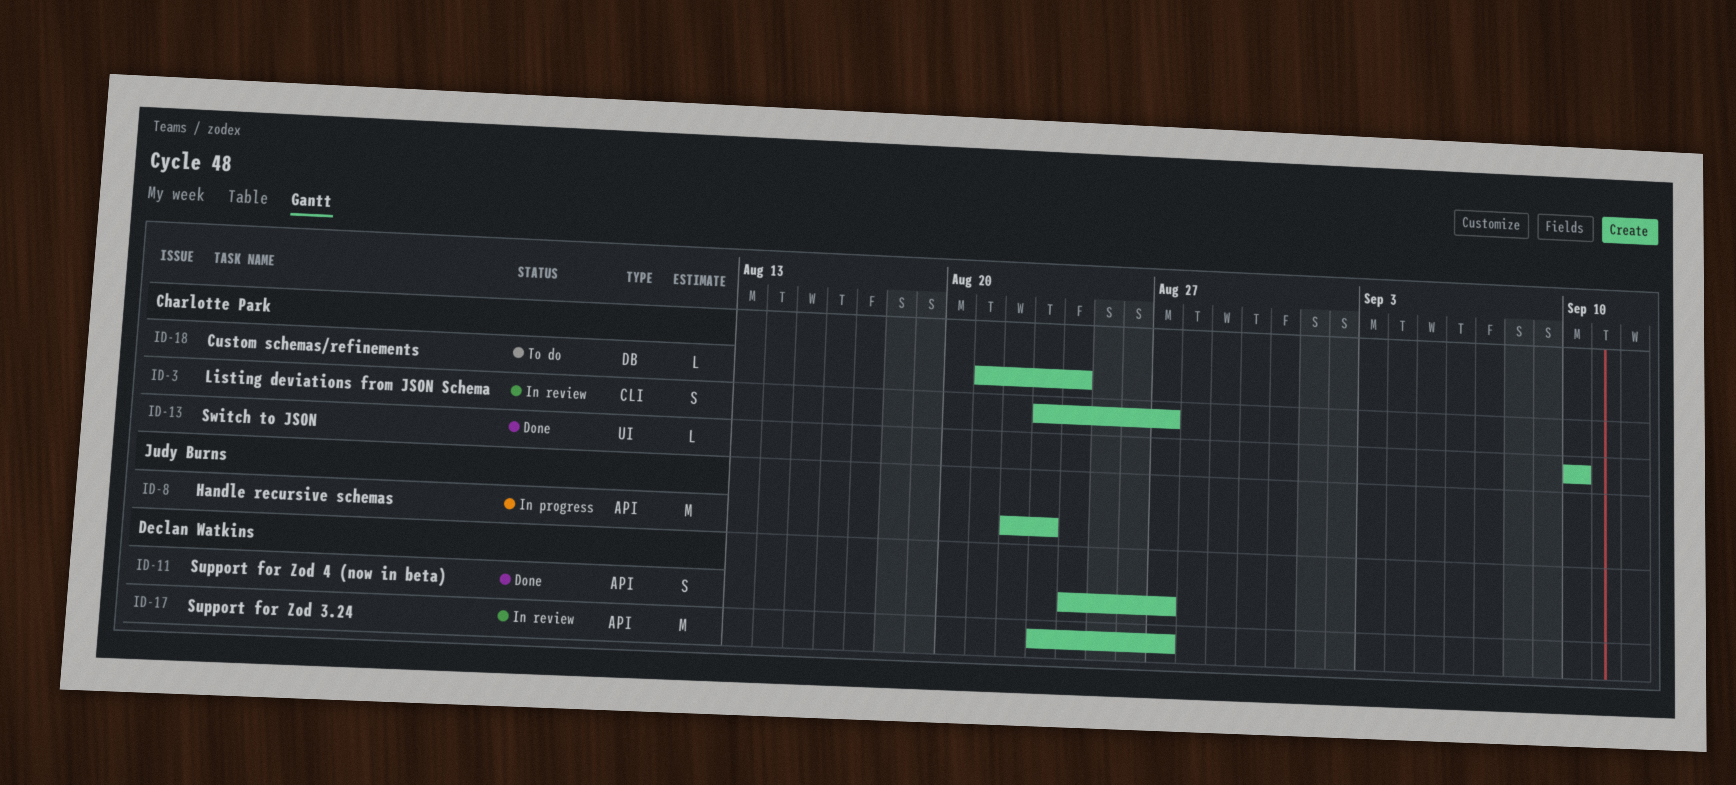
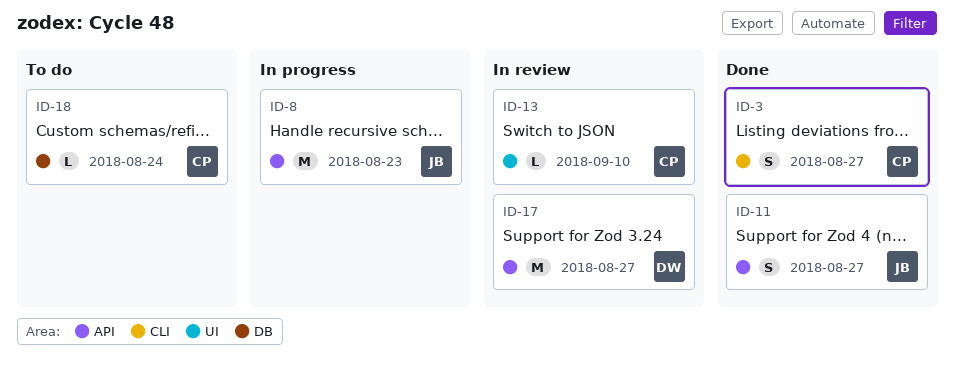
ID-3, status: In review -> Done
ID-11, owner: Declan Watkins -> Judy Burns
ID-13, status: Done -> In review

